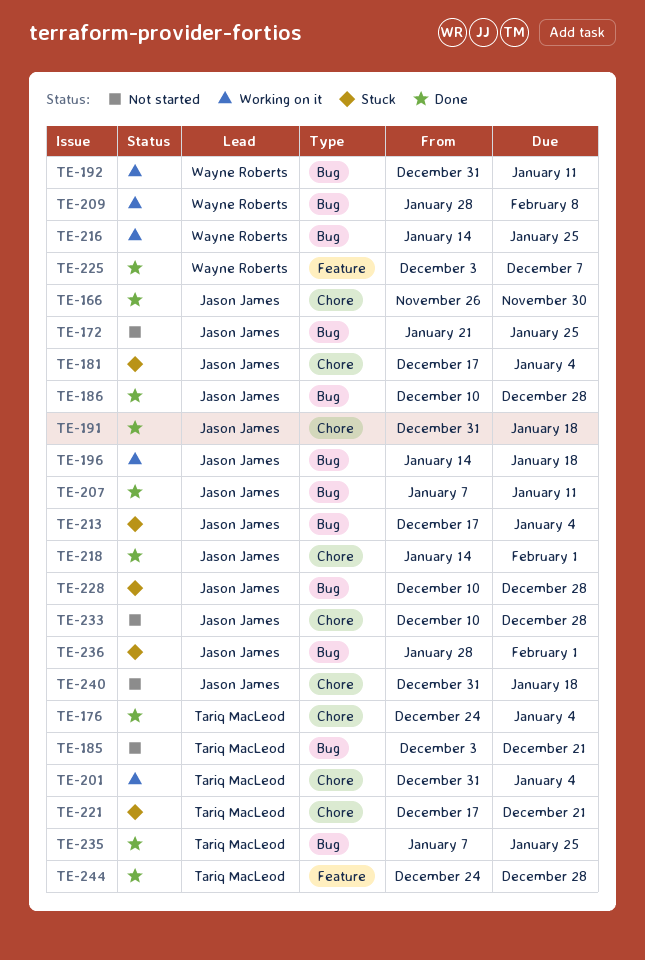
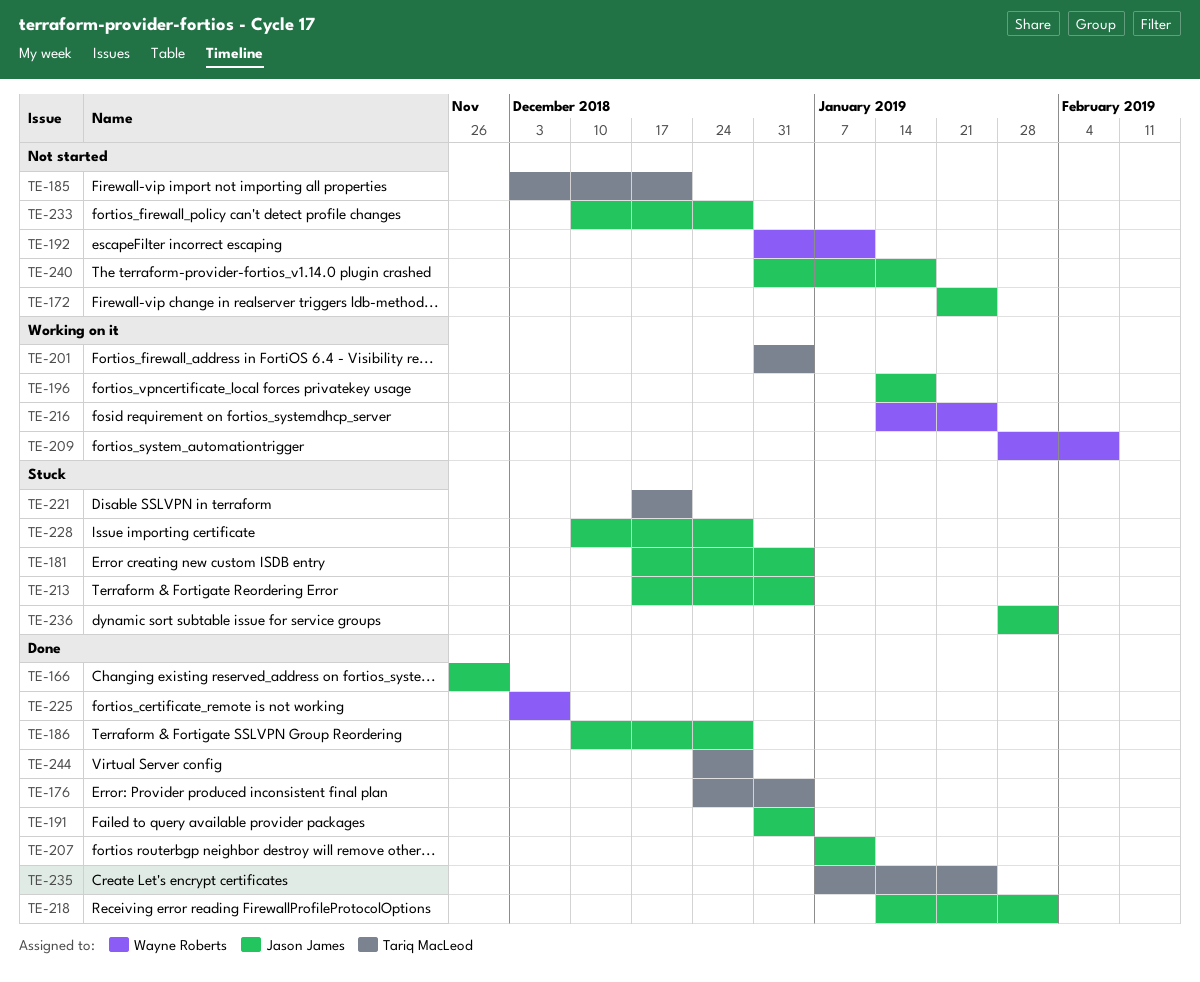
TE-191, due: Jan 18 -> Jan 4
TE-192, status: Working on it -> Not started

